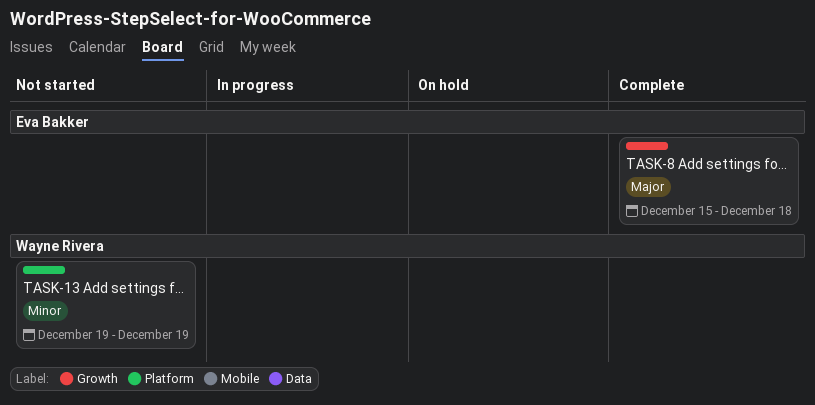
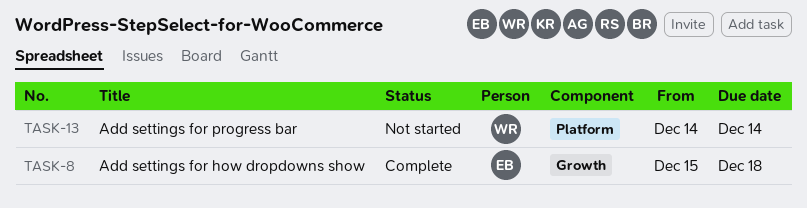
TASK-13, start: Dec 19 -> Dec 14
TASK-13, due: Dec 19 -> Dec 14

